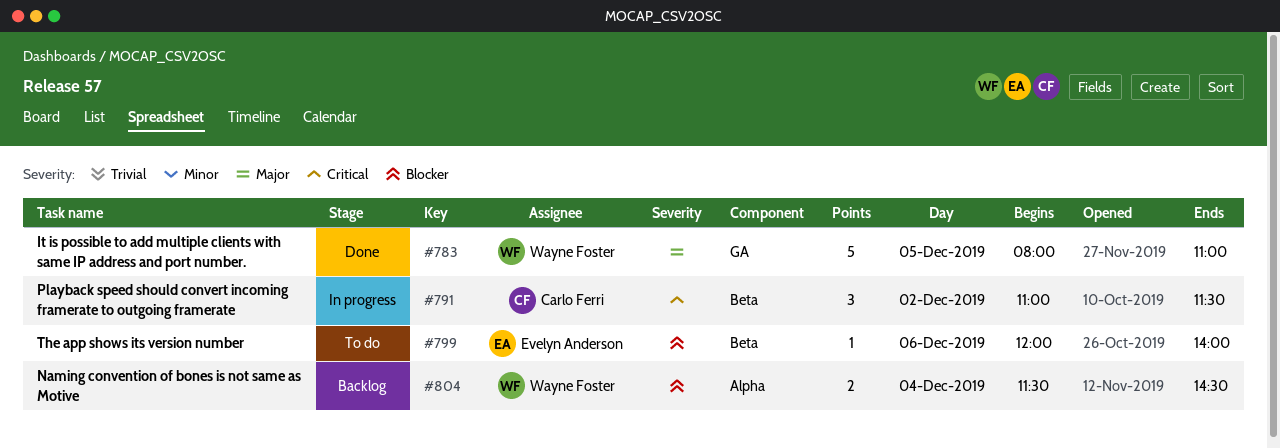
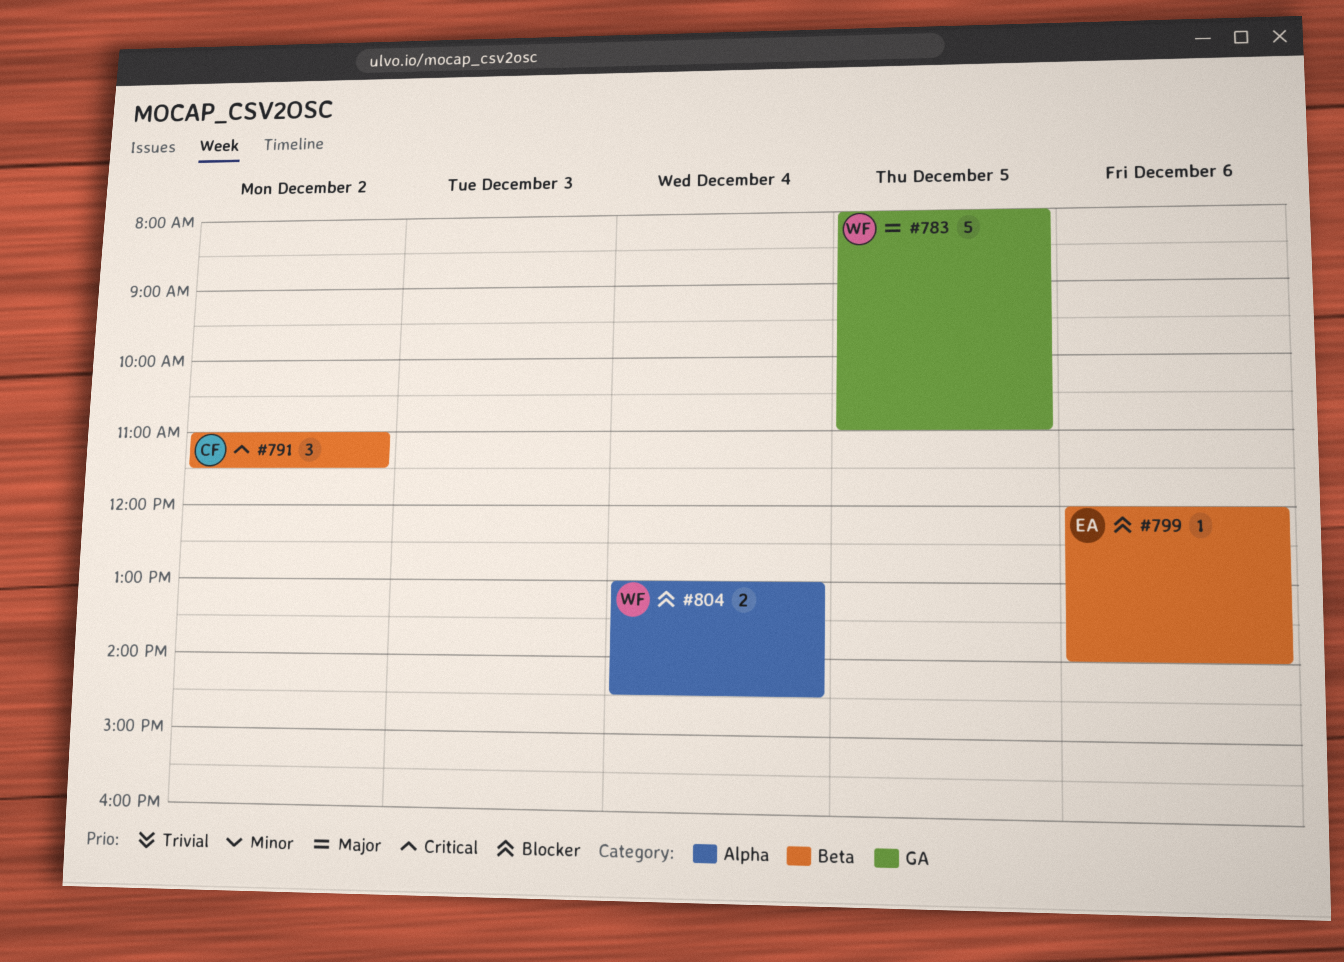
#804, begins: 11:30 -> 13:00

